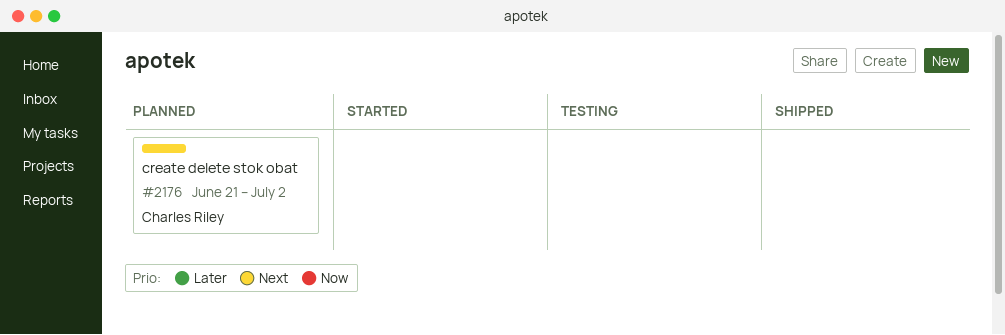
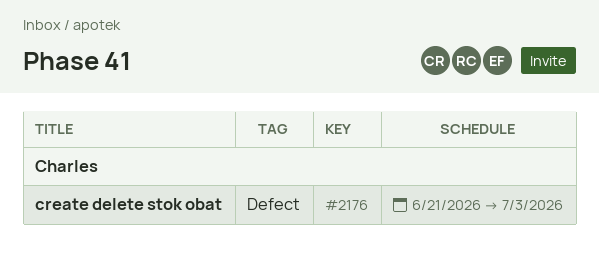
#2176, due: Jul 2 -> Jul 3

